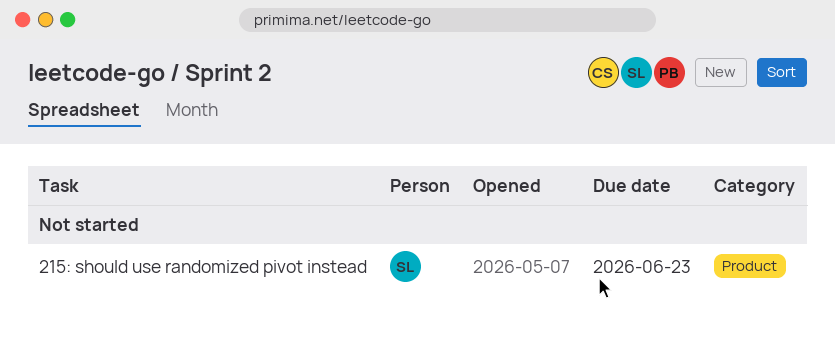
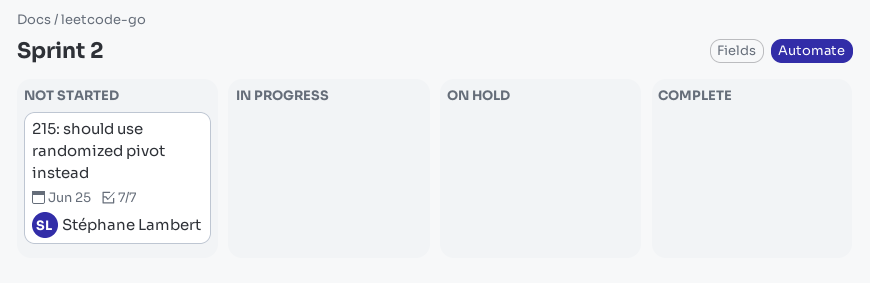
215: should use randomized pivot instead, due: Jun 23 -> Jun 25

